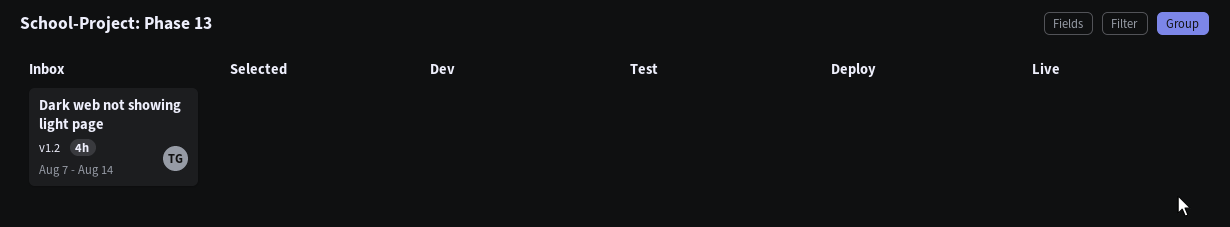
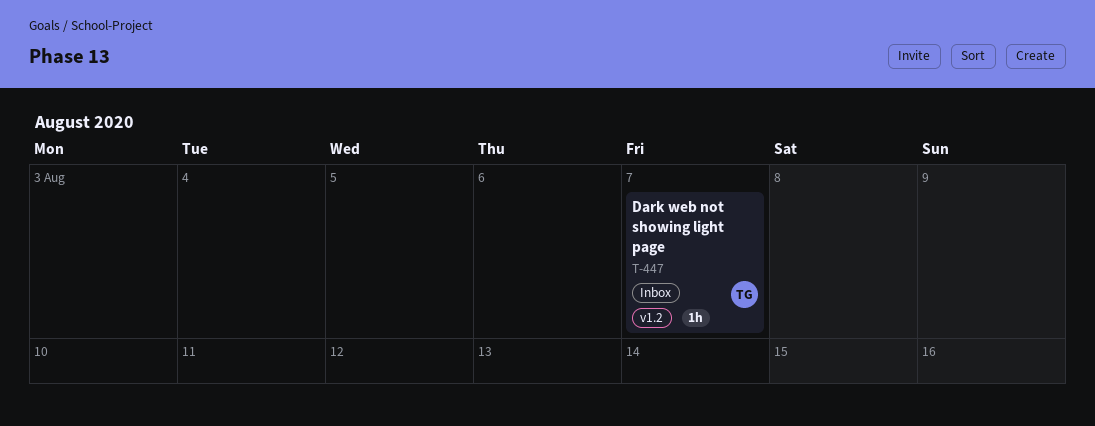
Dark web not showing light page, estimate: 4h -> 1h
Dark web not showing light page, due: Aug 14 -> Aug 7

